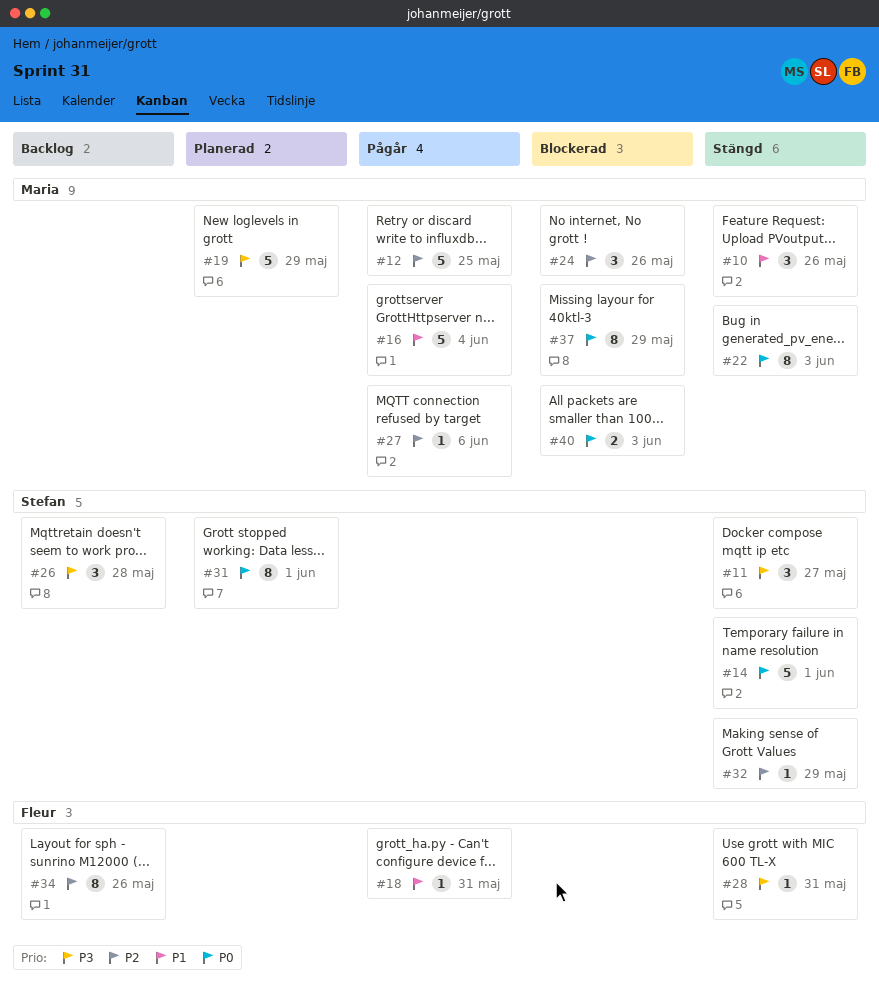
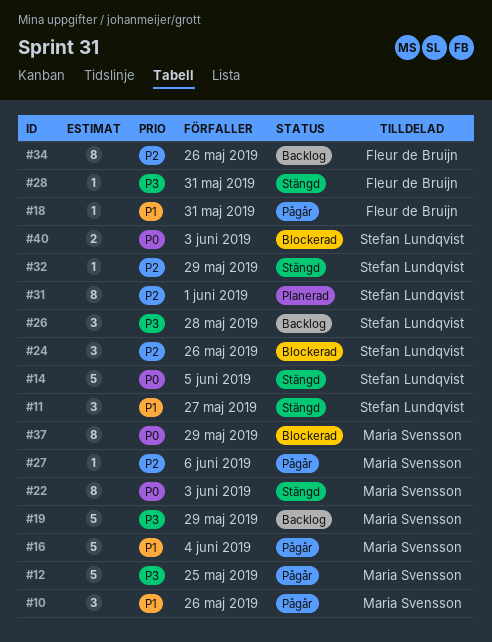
#10, status: Stängd -> Pågår
#11, priority: P3 -> P1
#12, priority: P2 -> P3
#14, due: Jun 1 -> Jun 5
#19, status: Planerad -> Backlog
#24, owner: Maria Svensson -> Stefan Lundqvist
#31, priority: P0 -> P2
#40, owner: Maria Svensson -> Stefan Lundqvist

